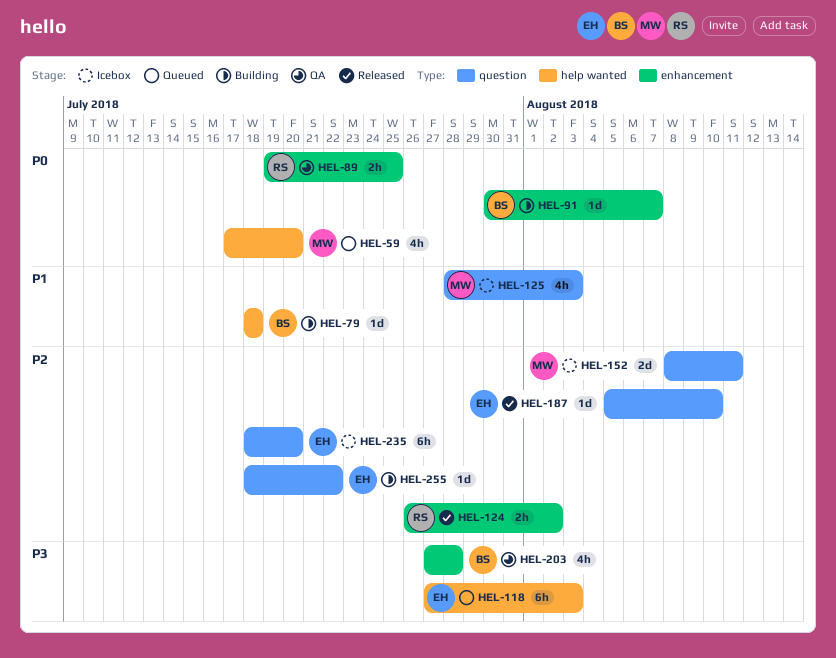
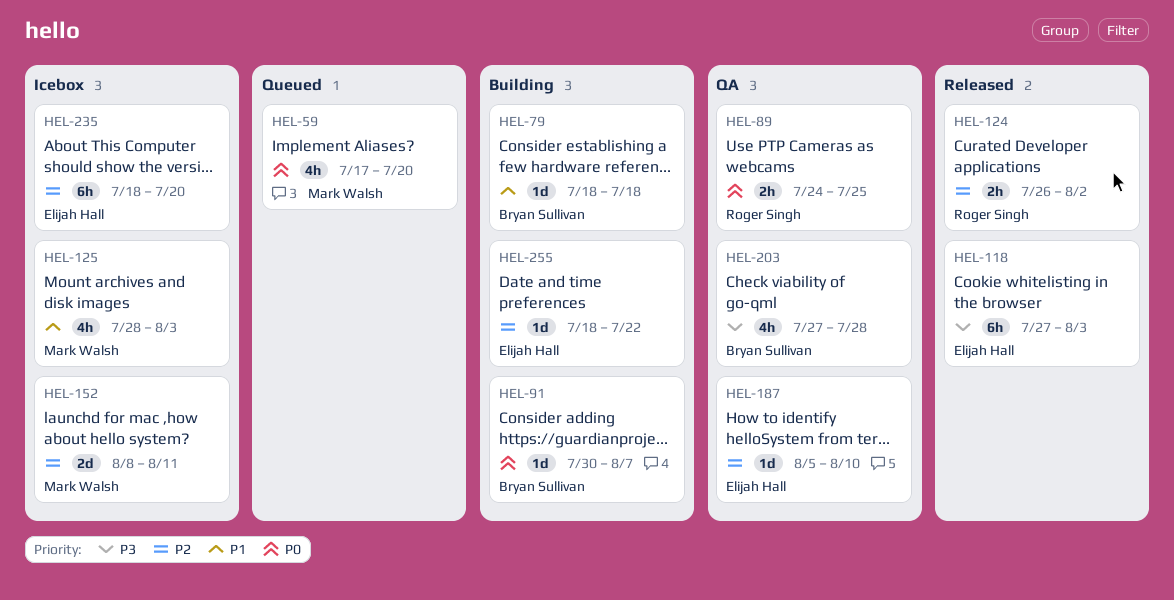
HEL-89, start: Jul 19 -> Jul 24
HEL-118, status: Queued -> Released
HEL-187, status: Released -> QA

